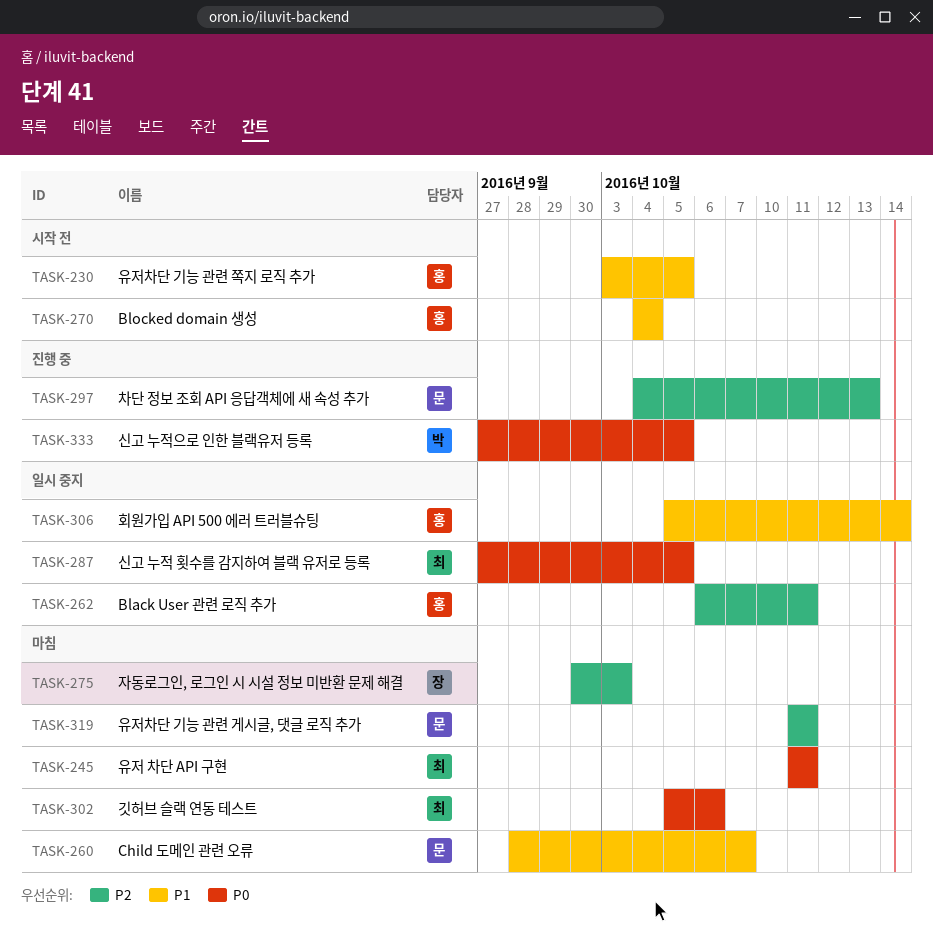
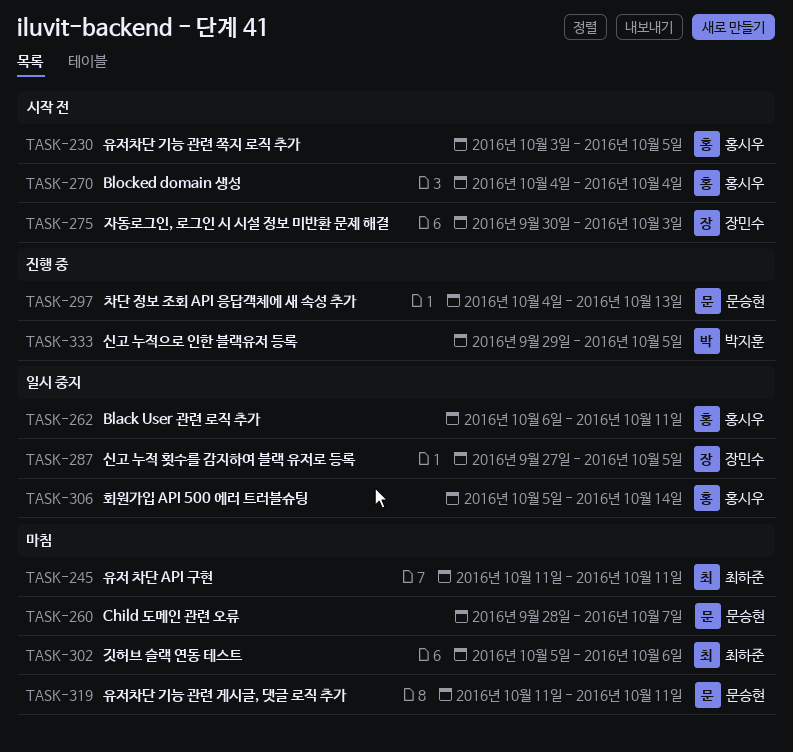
TASK-275, status: 마침 -> 시작 전
TASK-287, owner: 최하준 -> 장민수
TASK-333, start: Sep 27 -> Sep 29

